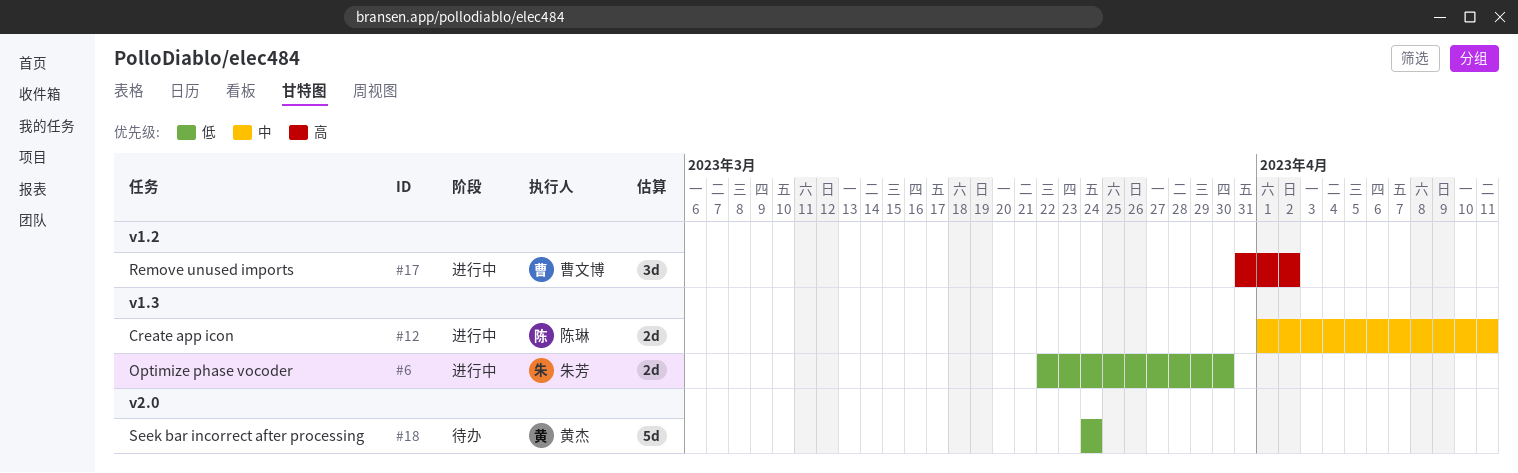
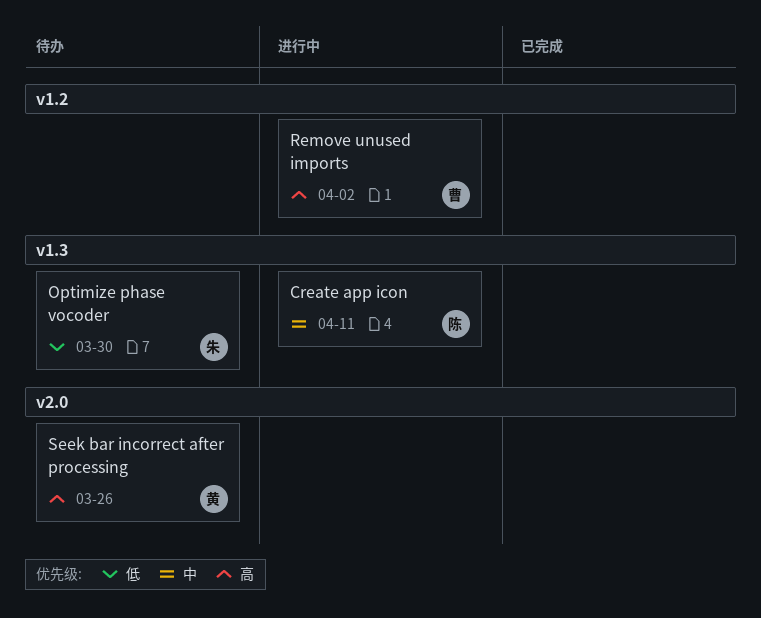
Optimize phase vocoder, status: 进行中 -> 待办
Seek bar incorrect after processing, priority: 低 -> 高
Seek bar incorrect after processing, due: Mar 24 -> Mar 26

